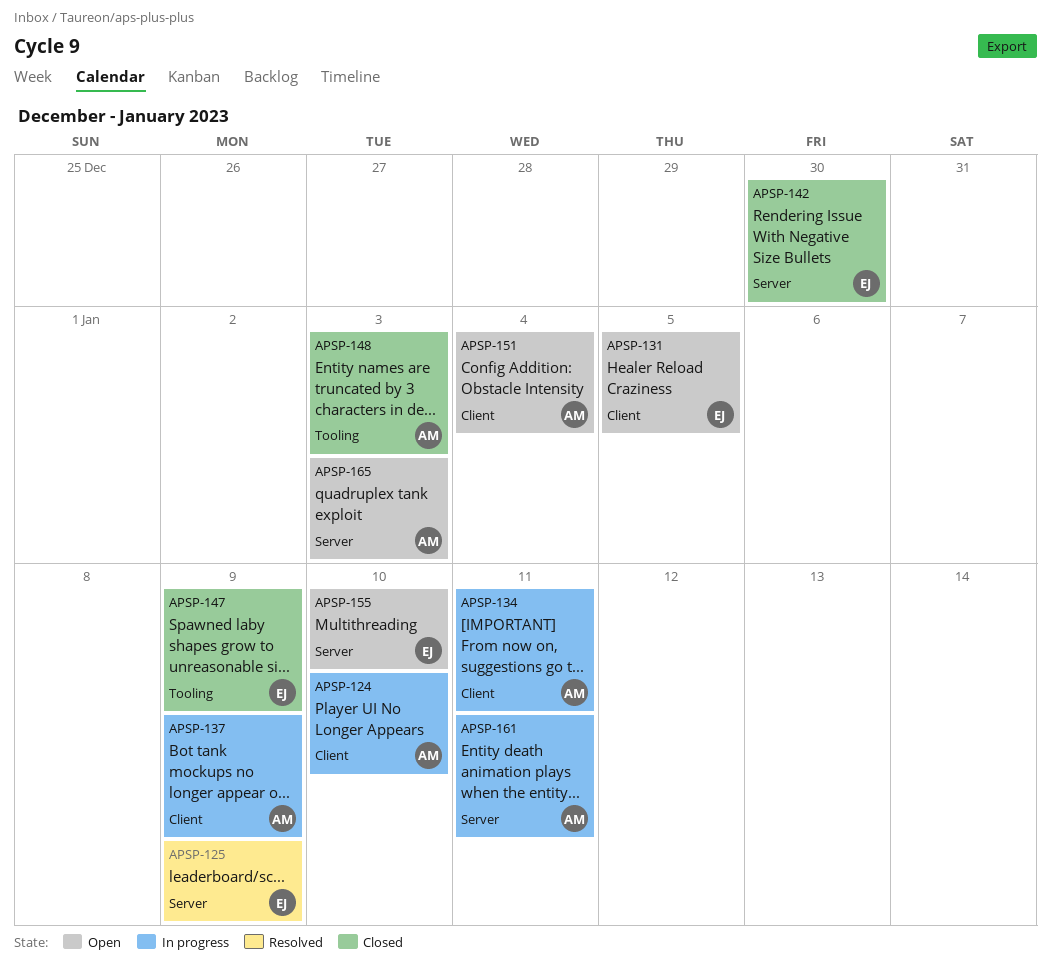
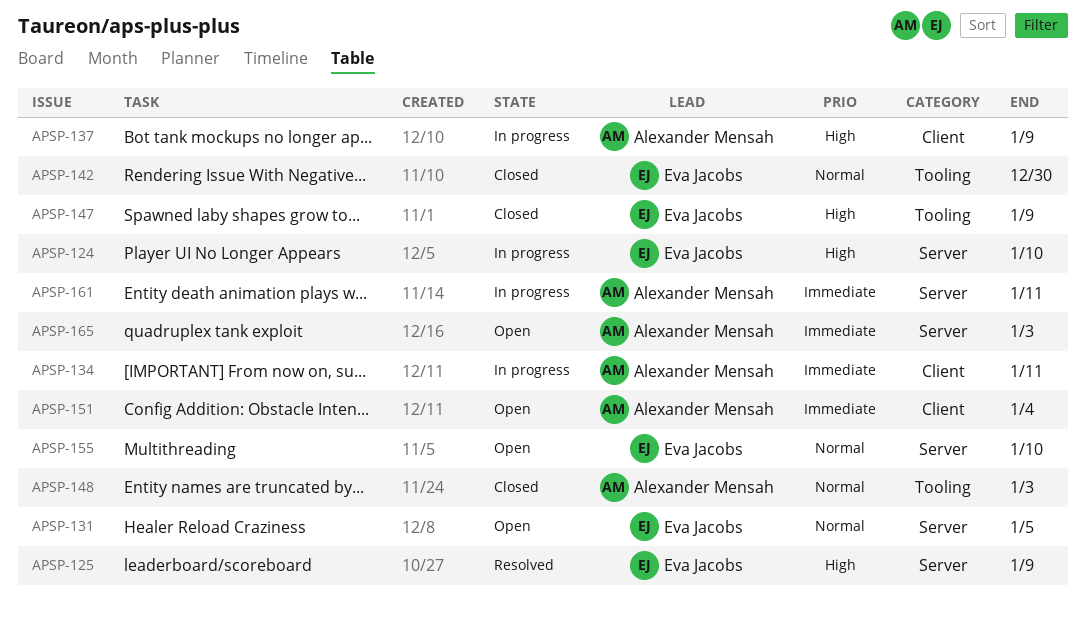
APSP-124, owner: Alexander Mensah -> Eva Jacobs
APSP-124, label: Client -> Server
APSP-131, label: Client -> Server
APSP-142, label: Server -> Tooling

